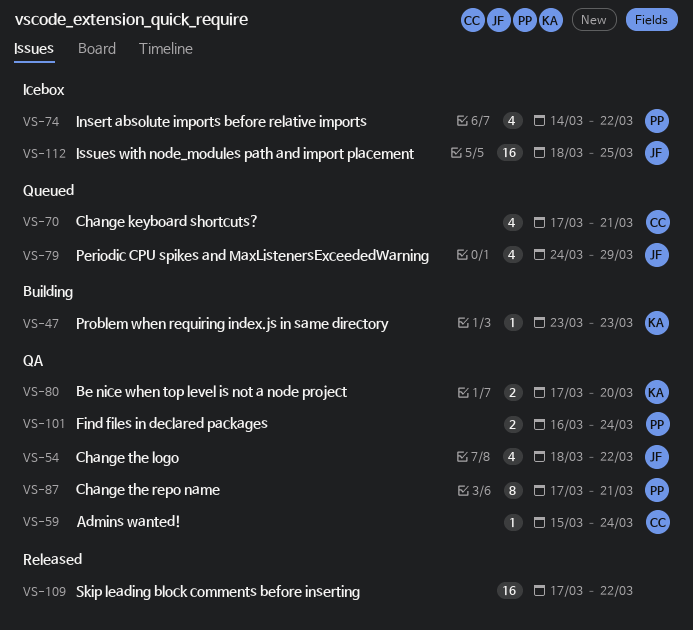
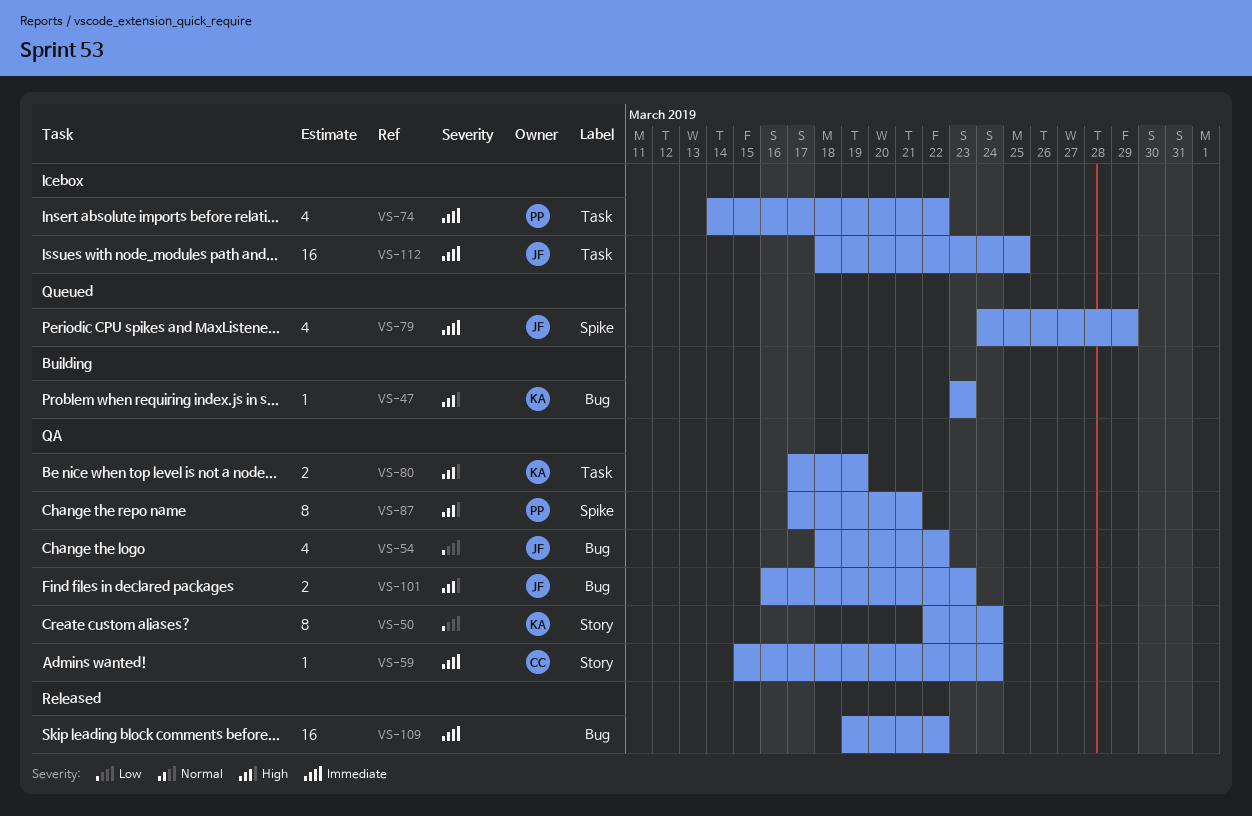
VS-50: none -> present
VS-70: present -> none
VS-80, due: Mar 20 -> Mar 19
VS-101, owner: PP -> JF
VS-101, due: Mar 24 -> Mar 23
VS-109, start: Mar 17 -> Mar 19

